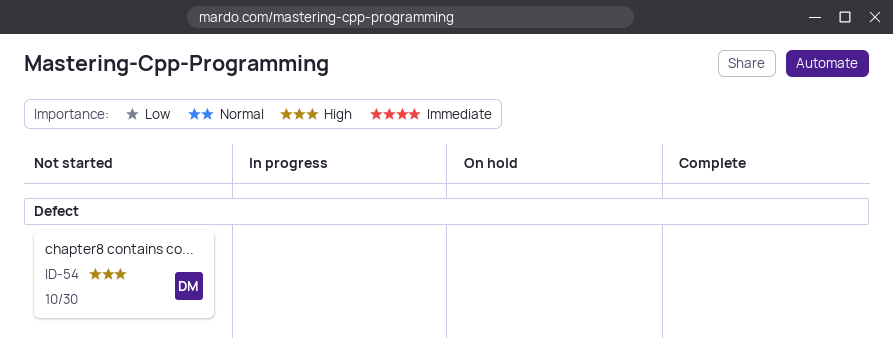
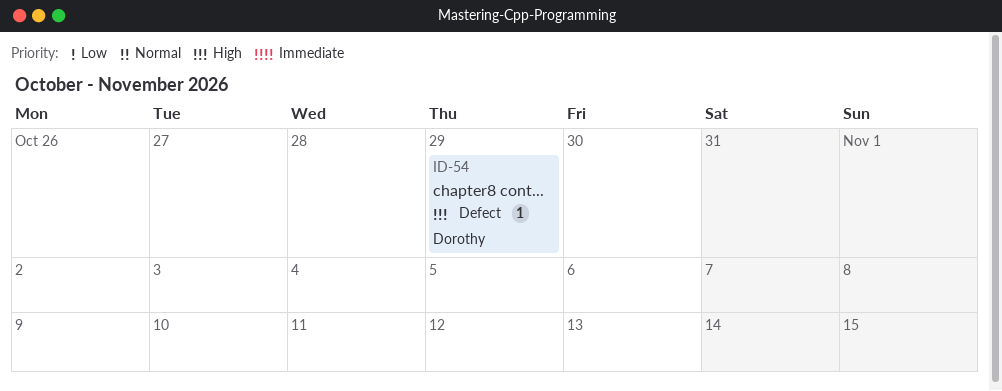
ID-54, due: Oct 30 -> Oct 29

